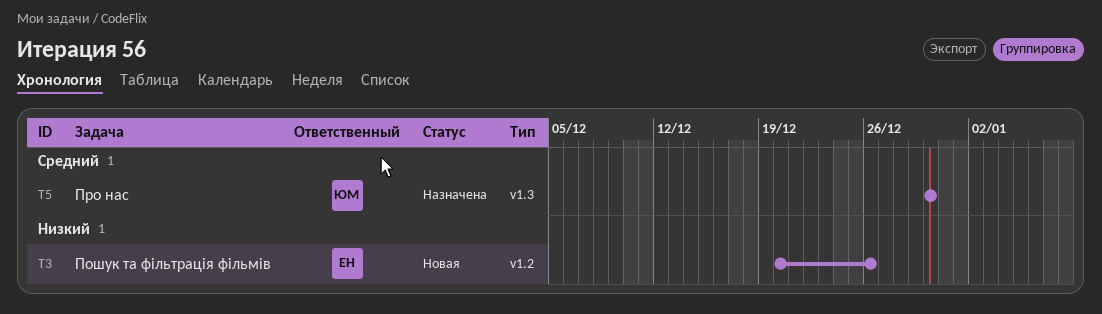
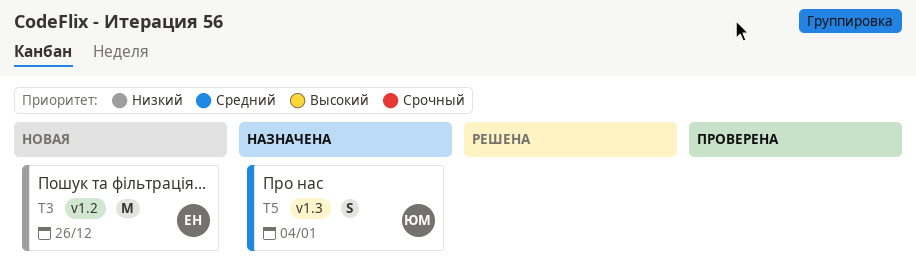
T5, due: Dec 30 -> Jan 4

